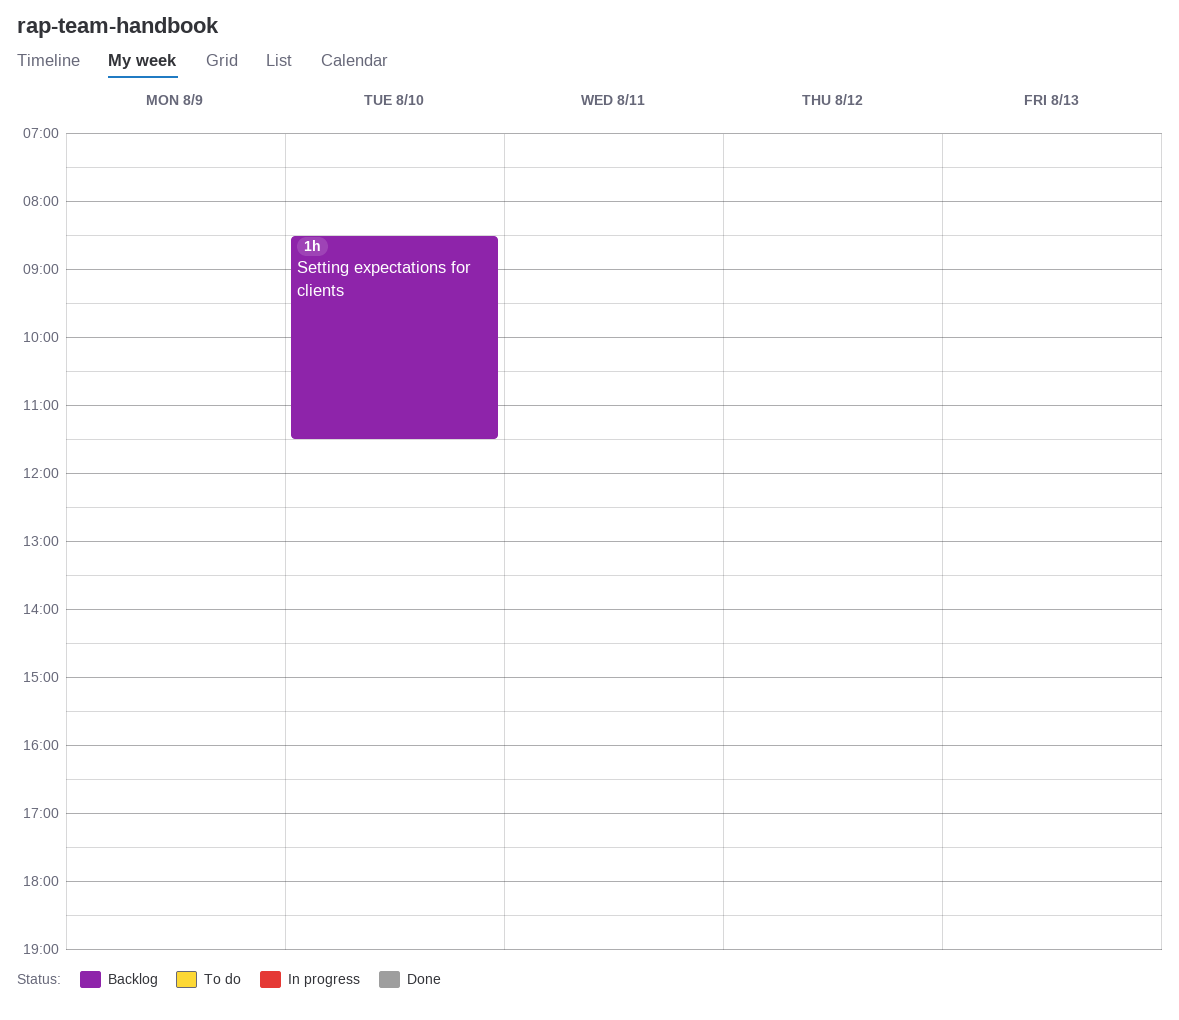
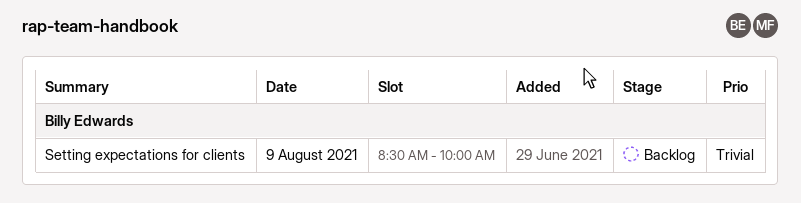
Setting expectations for clients, day: Aug 10 -> Aug 9
Setting expectations for clients, ends: 11:30 -> 10:00

